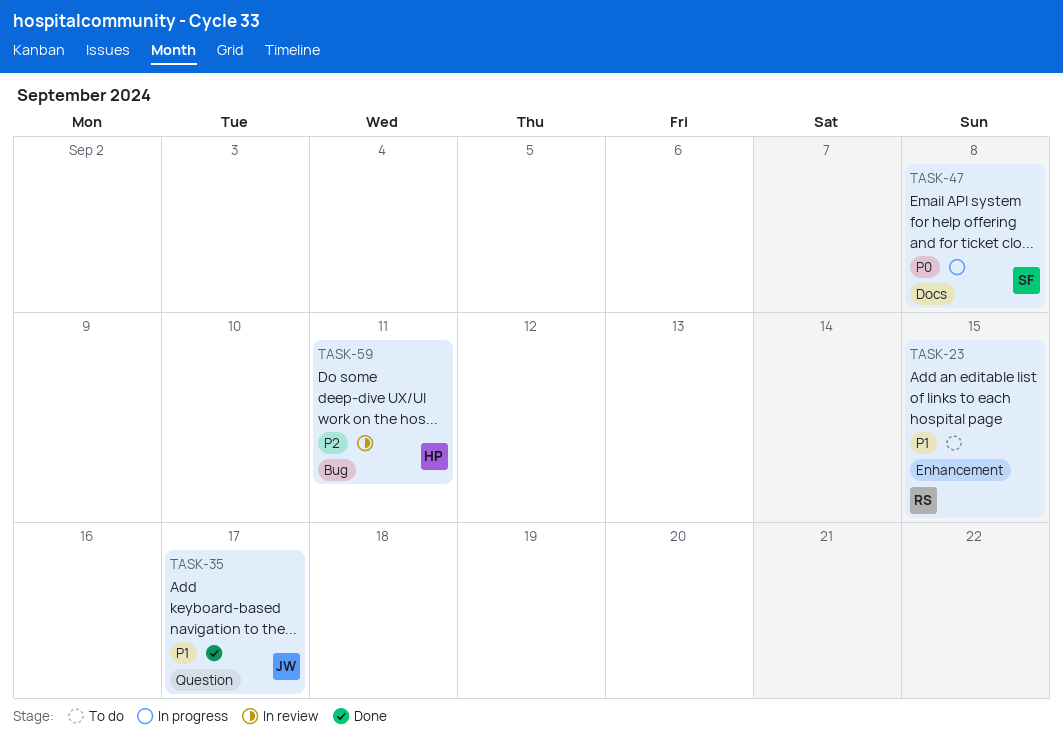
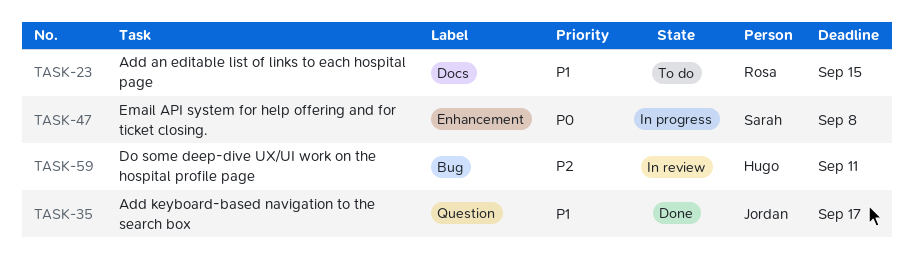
TASK-23, label: Enhancement -> Docs
TASK-47, label: Docs -> Enhancement

